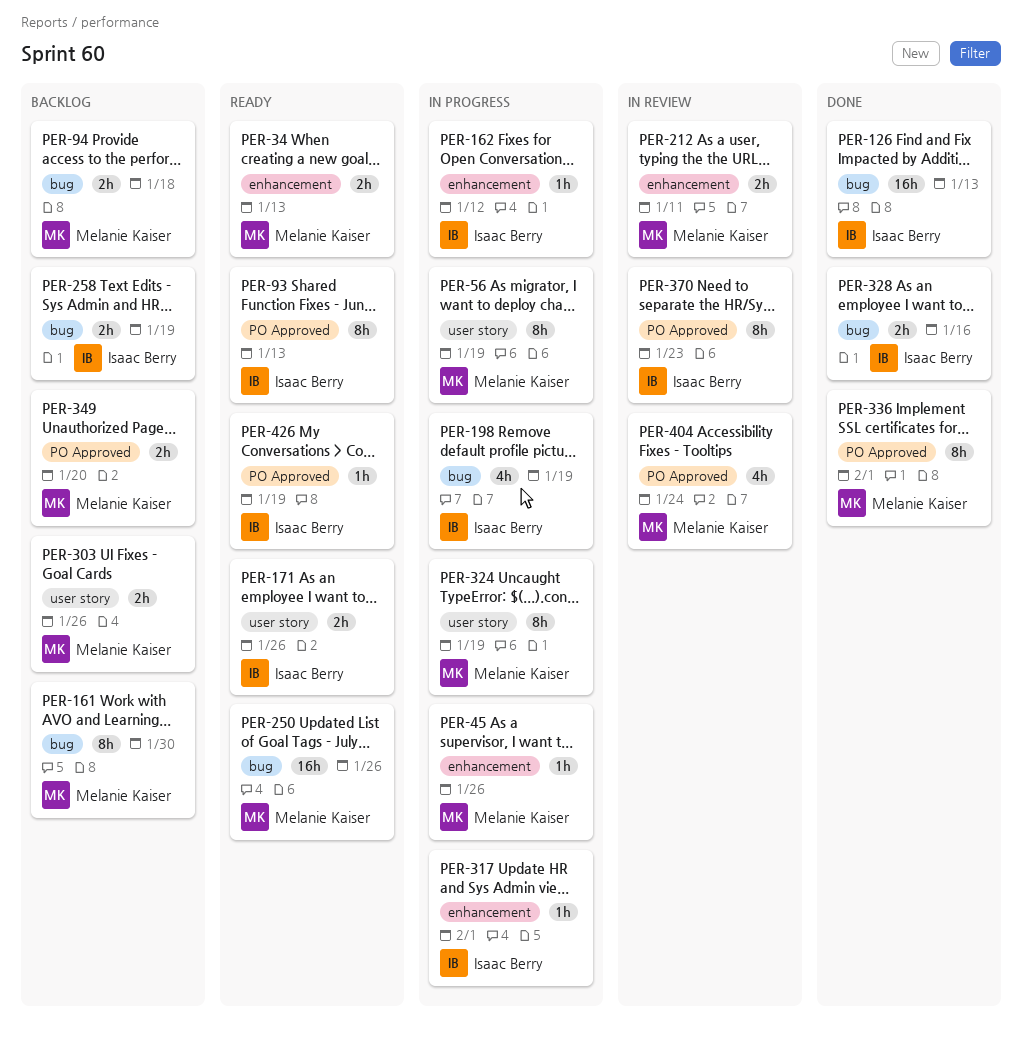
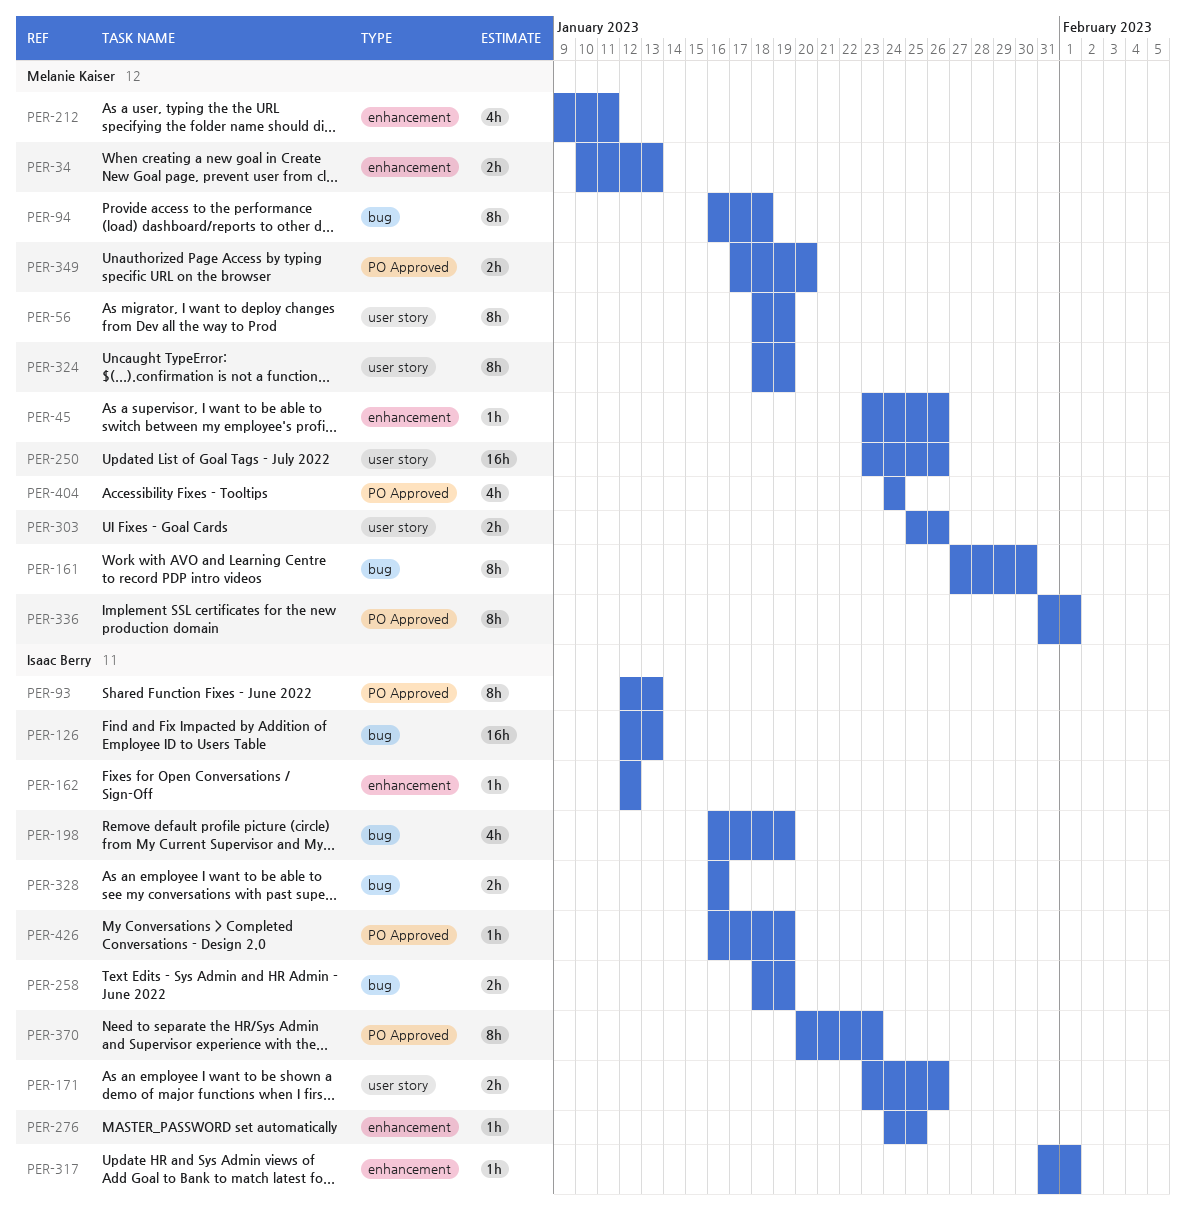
PER-94, estimate: 2h -> 8h
PER-212, estimate: 2h -> 4h
PER-250, label: bug -> user story
PER-276: none -> present

